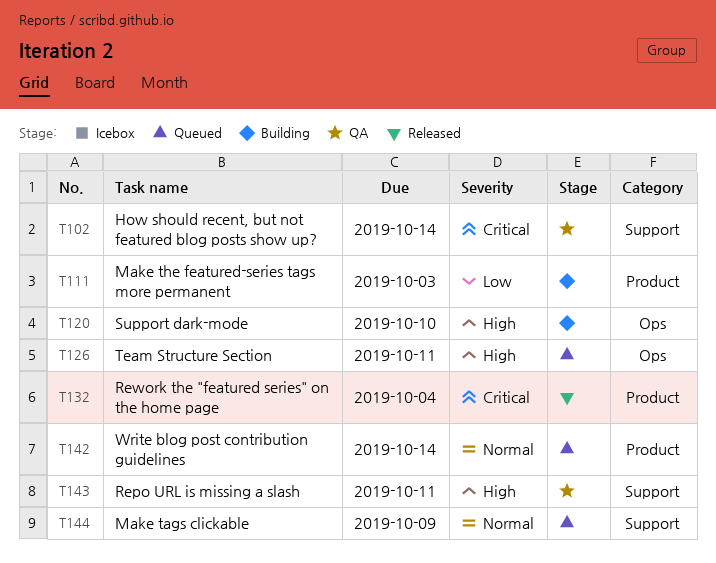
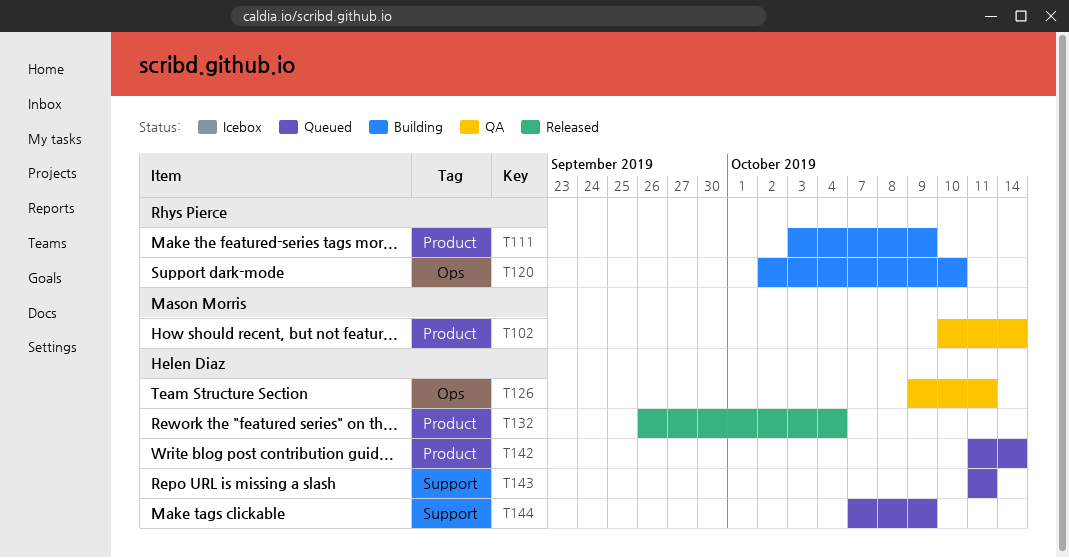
T102, label: Support -> Product
T111, due: Oct 3 -> Oct 9
T126, status: Queued -> QA
T143, status: QA -> Queued

